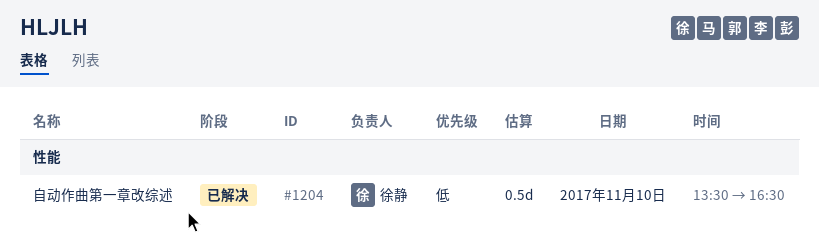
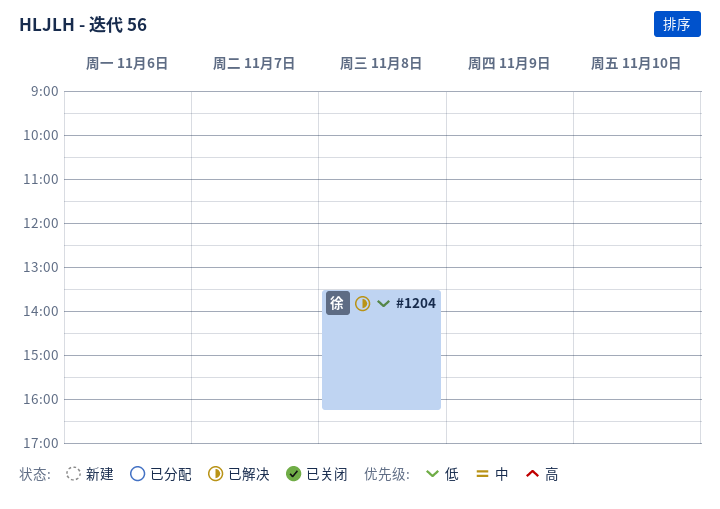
#1204, day: Nov 10 -> Nov 8
#1204, ends: 16:30 -> 16:15

